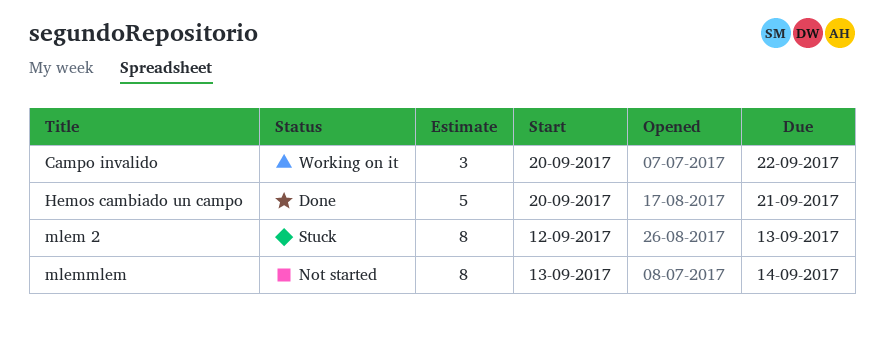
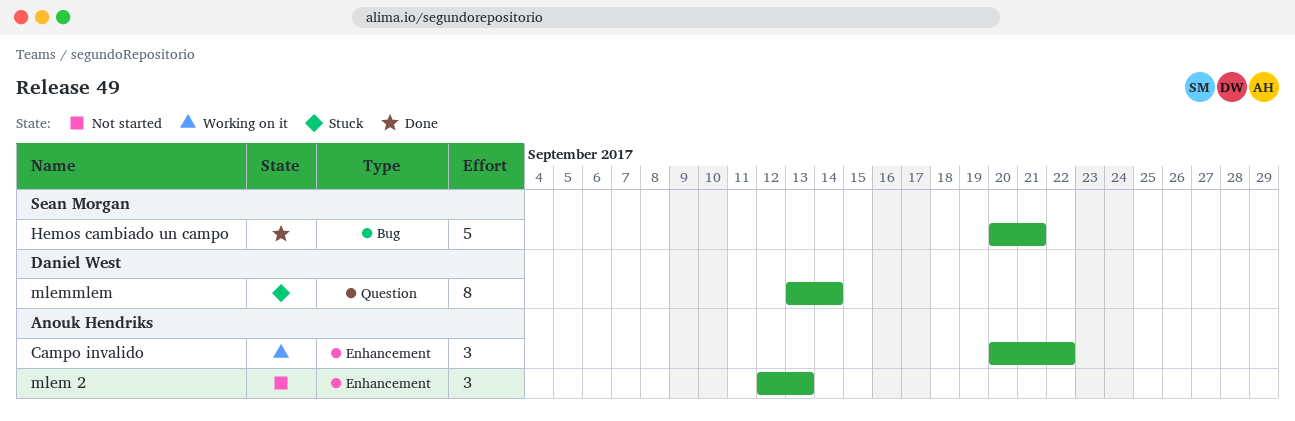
mlem 2, status: Stuck -> Not started
mlem 2, estimate: 8 -> 3
mlemmlem, status: Not started -> Stuck

